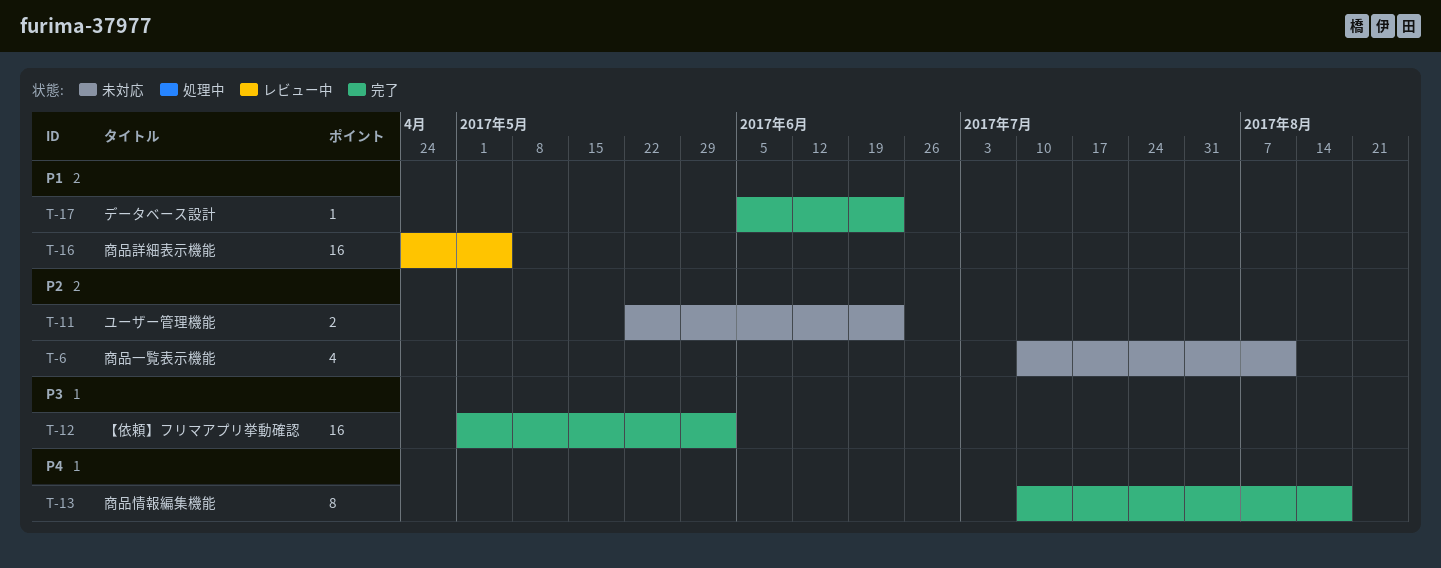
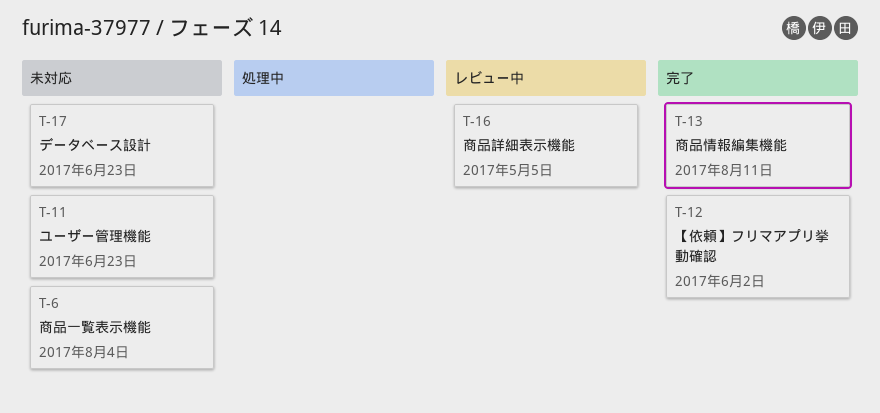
T-6, due: Aug 11 -> Aug 4
T-13, due: Aug 18 -> Aug 11
T-17, status: 完了 -> 未対応

